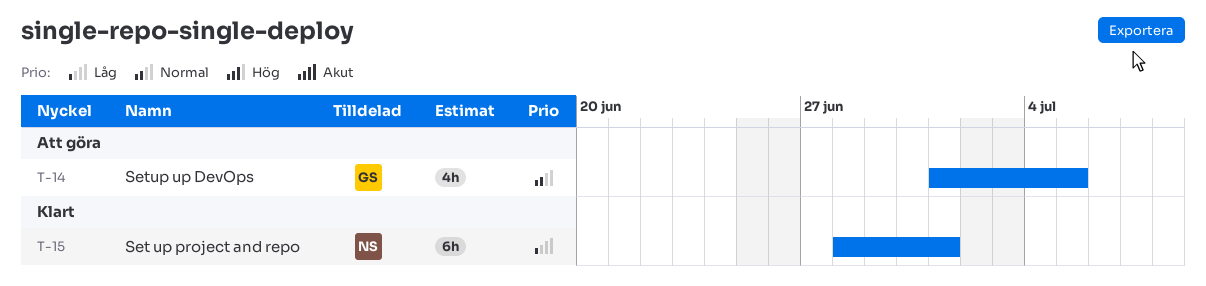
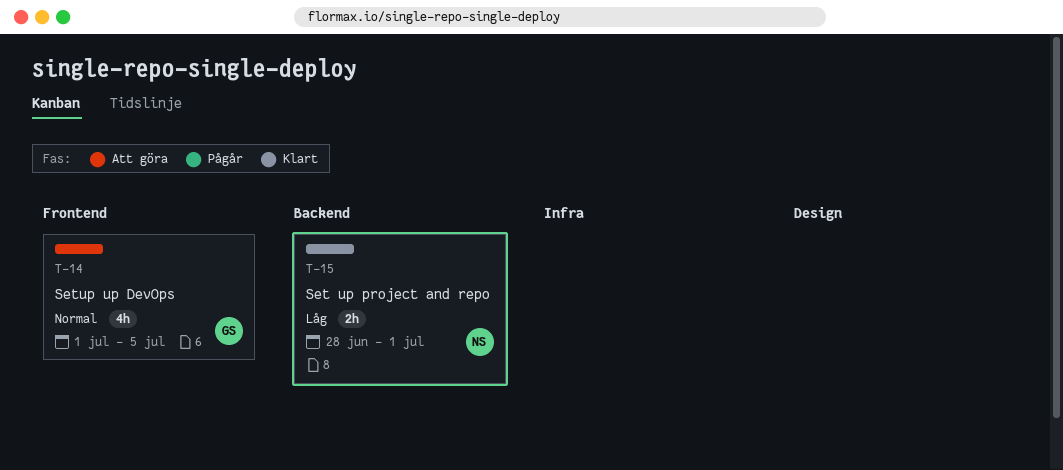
T-15, estimate: 6h -> 2h

